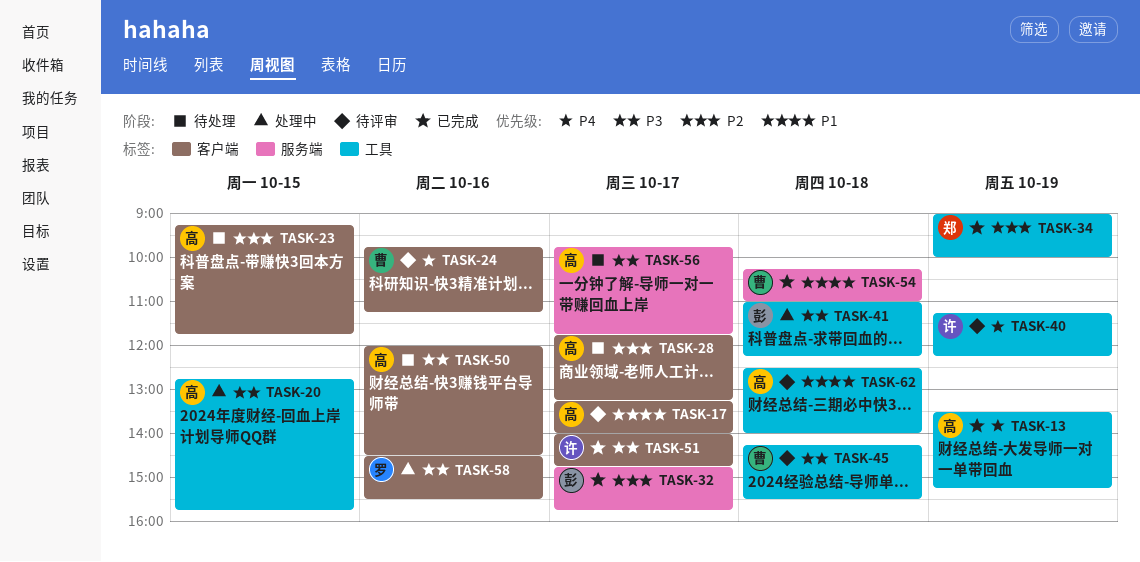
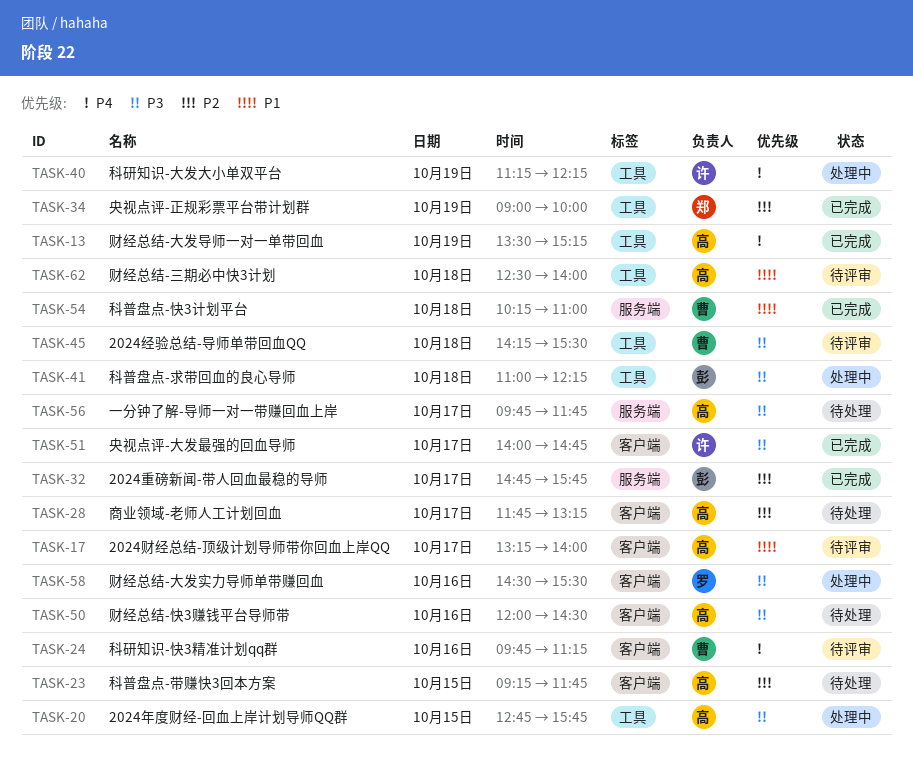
TASK-40, status: 待评审 -> 处理中

